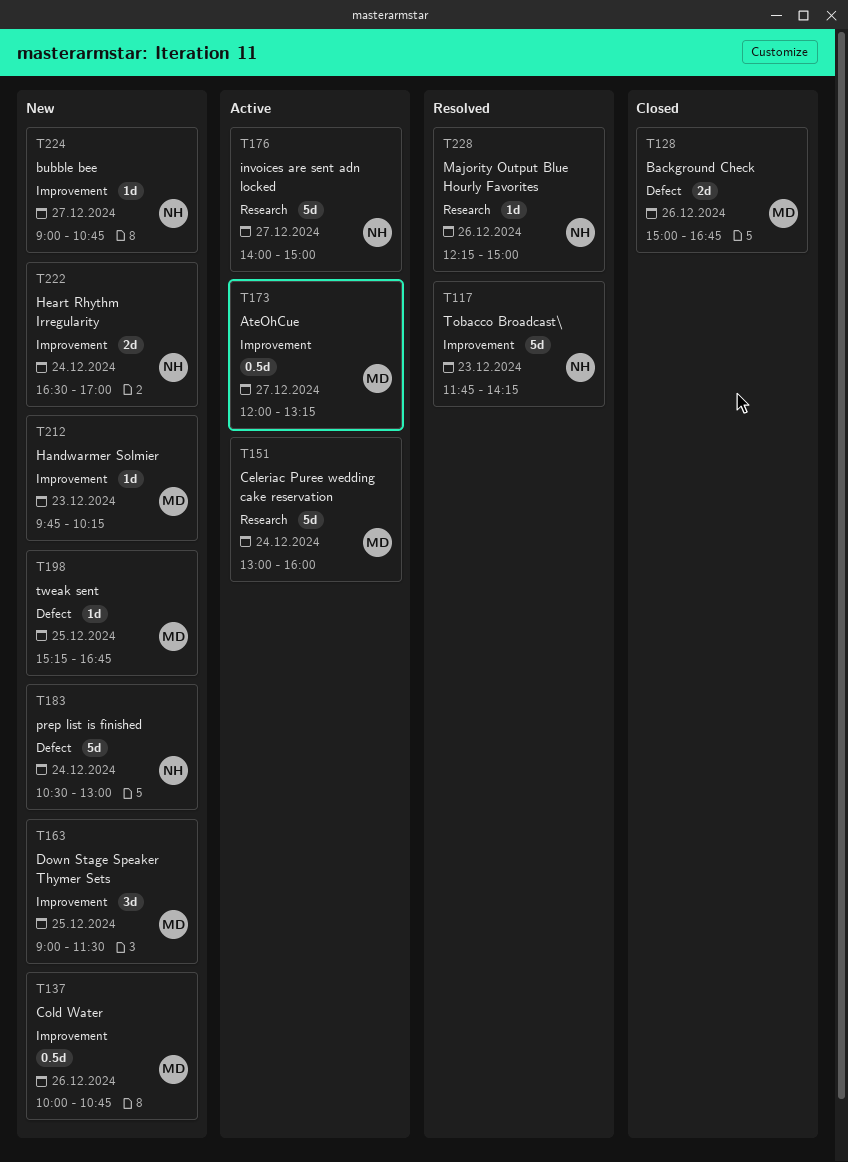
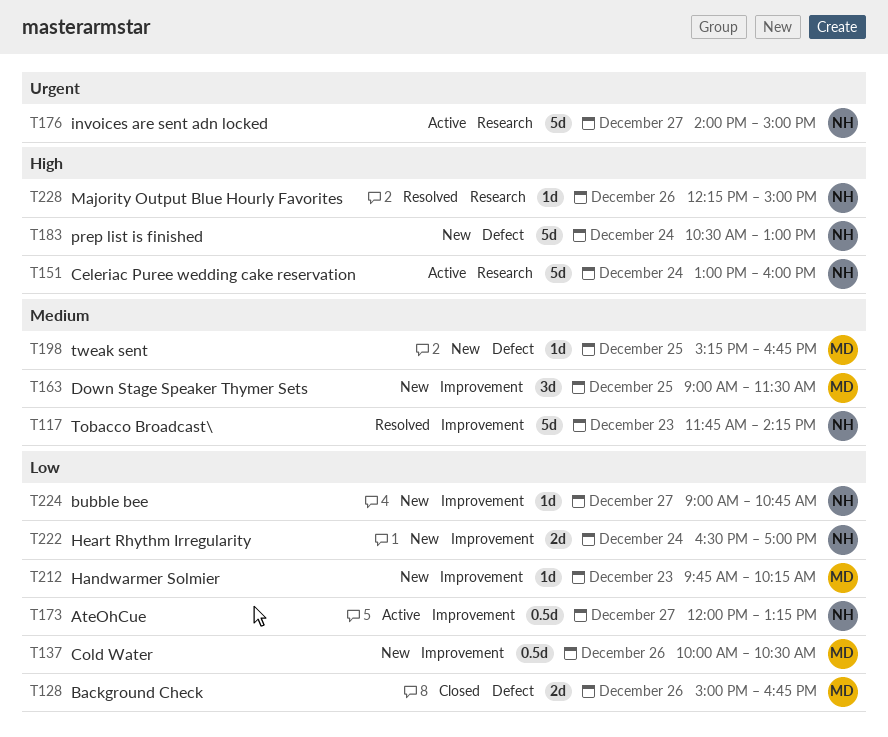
T137, ends: 10:45 -> 10:30
T151, owner: MD -> NH
T173, owner: MD -> NH

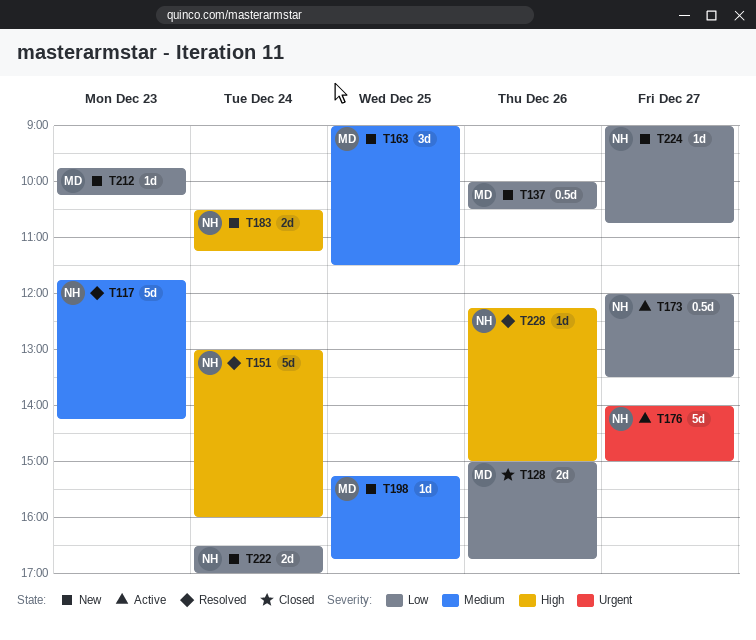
T151, status: Active -> Resolved
T173, ends: 13:15 -> 13:30
T183, estimate: 5d -> 2d
T183, ends: 13:00 -> 11:15

